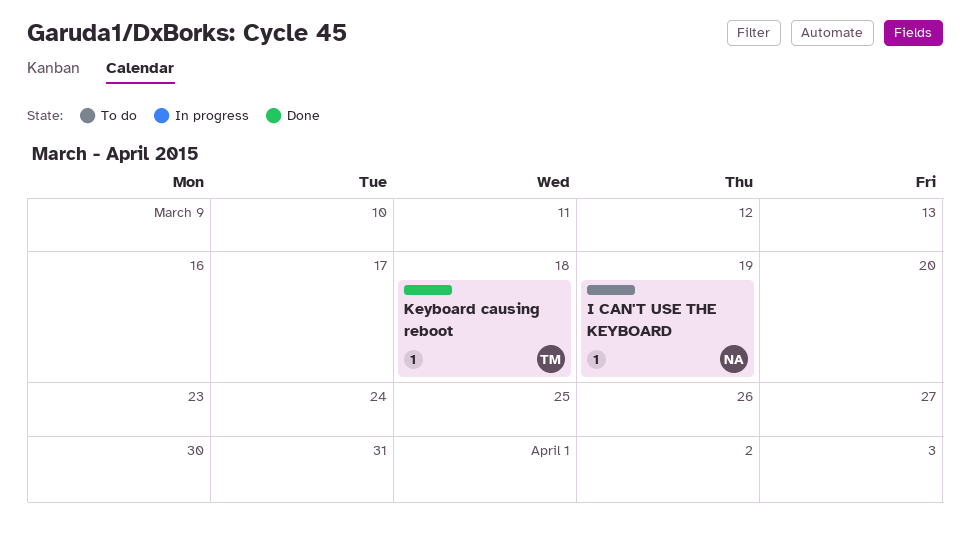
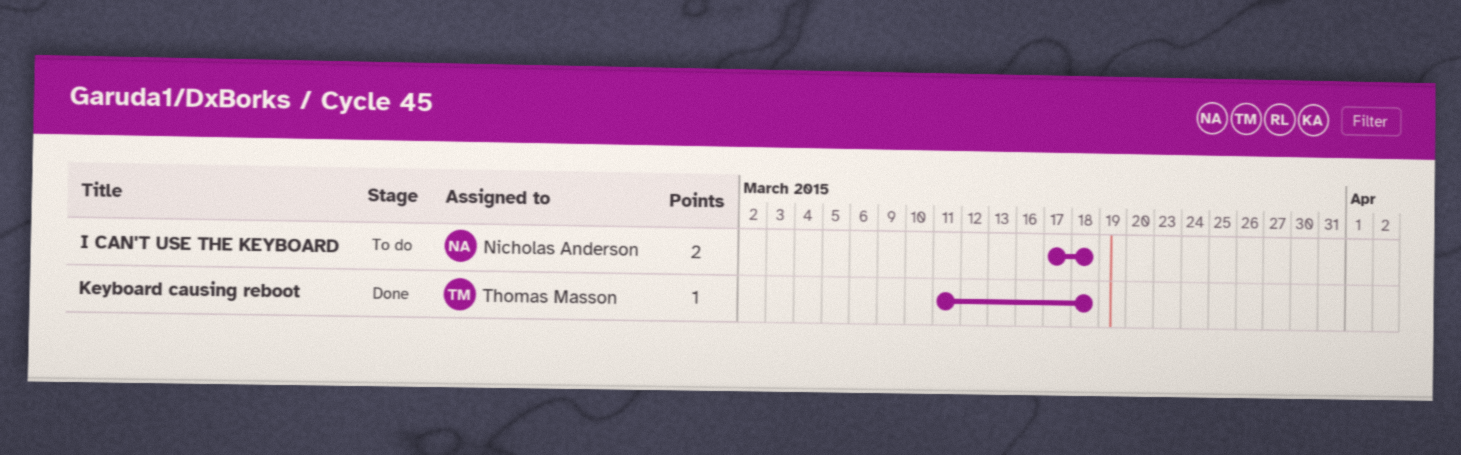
I CAN'T USE THE KEYBOARD, estimate: 1 -> 2
I CAN'T USE THE KEYBOARD, due: Mar 19 -> Mar 18

